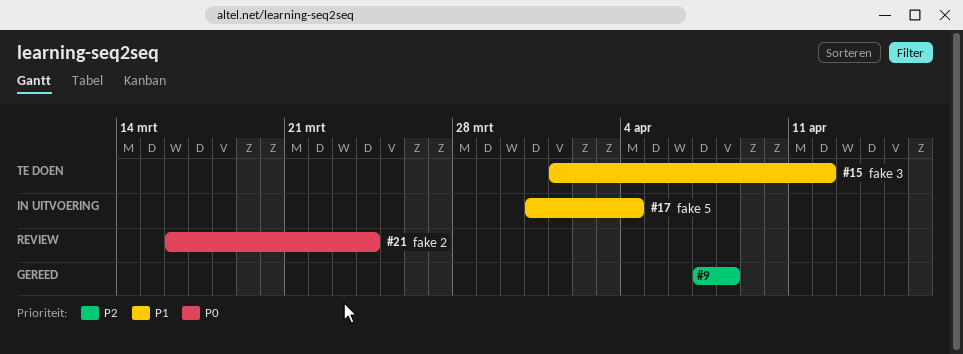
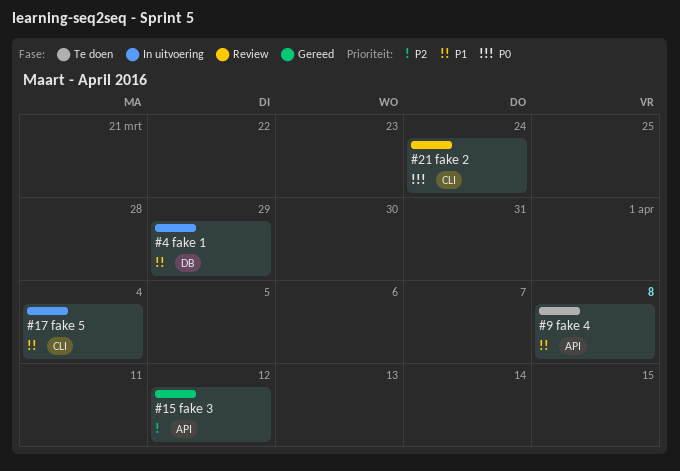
#4: none -> present
#9, status: Gereed -> Te doen
#9, priority: P2 -> P1
#15, status: Te doen -> Gereed
#15, priority: P1 -> P2

